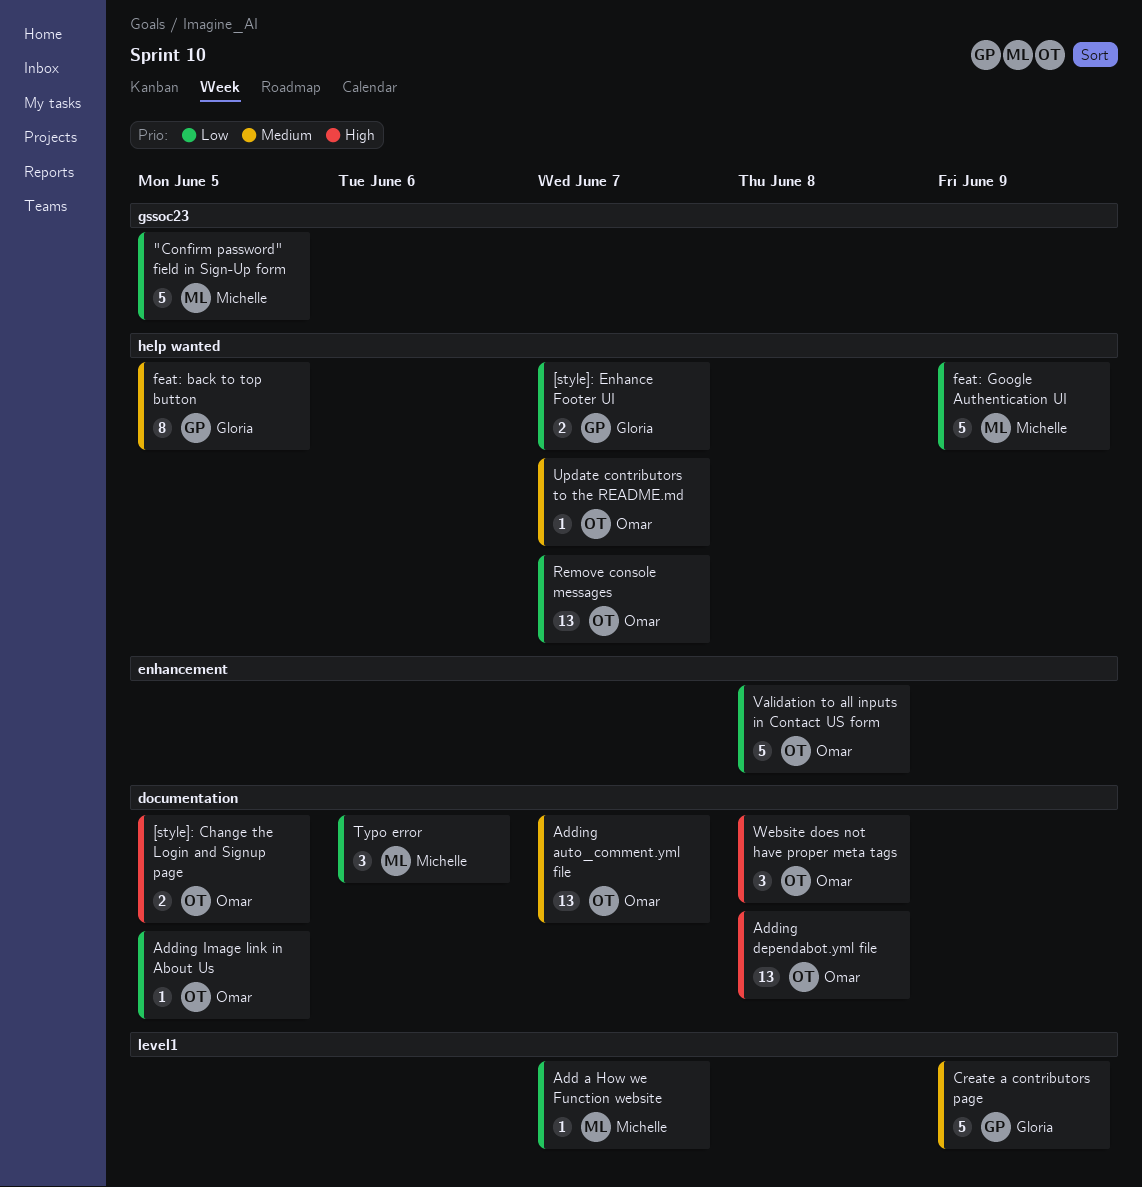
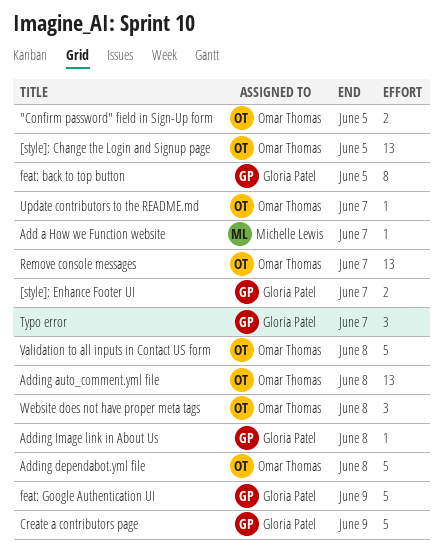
"Confirm password" field in Sign-Up form, owner: Michelle Lewis -> Omar Thomas
"Confirm password" field in Sign-Up form, estimate: 5 -> 2
[style]: Change the Login and Signup page, estimate: 2 -> 13
Adding auto_comment.yml file, due: Jun 7 -> Jun 8
Adding dependabot.yml file, estimate: 13 -> 5
Adding Image link in About Us, owner: Omar Thomas -> Gloria Patel
Adding Image link in About Us, due: Jun 5 -> Jun 8
feat: Google Authentication UI, owner: Michelle Lewis -> Gloria Patel
Typo error, owner: Michelle Lewis -> Gloria Patel
Typo error, due: Jun 6 -> Jun 7

